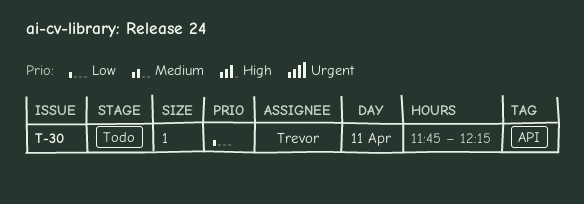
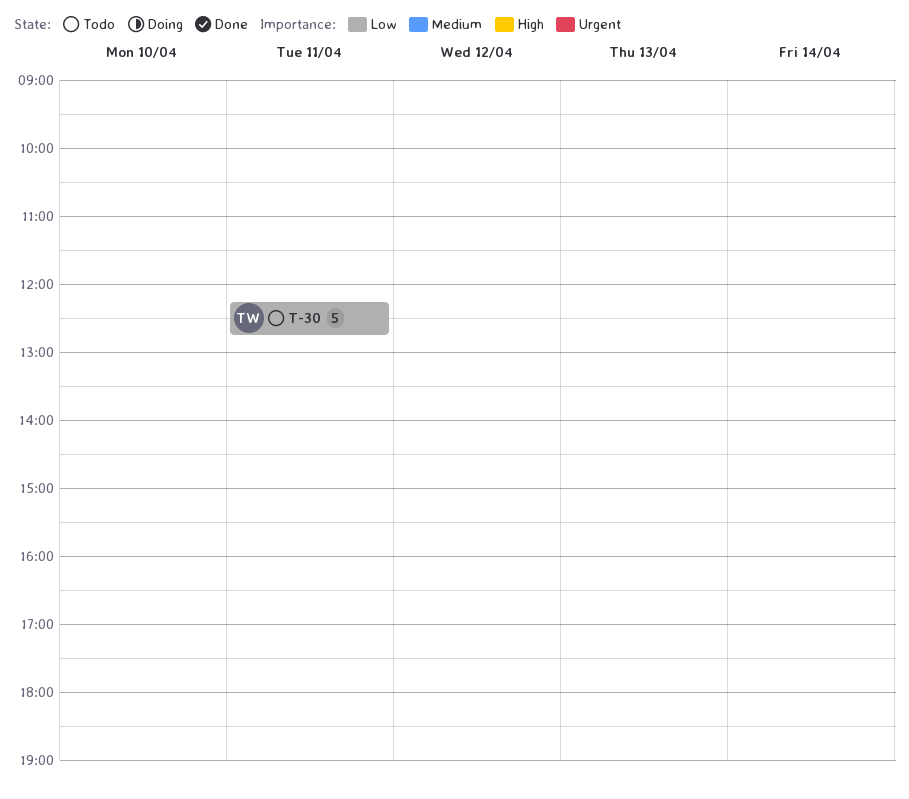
T-30, estimate: 1 -> 5
T-30, begins: 11:45 -> 12:15
T-30, ends: 12:15 -> 12:45

